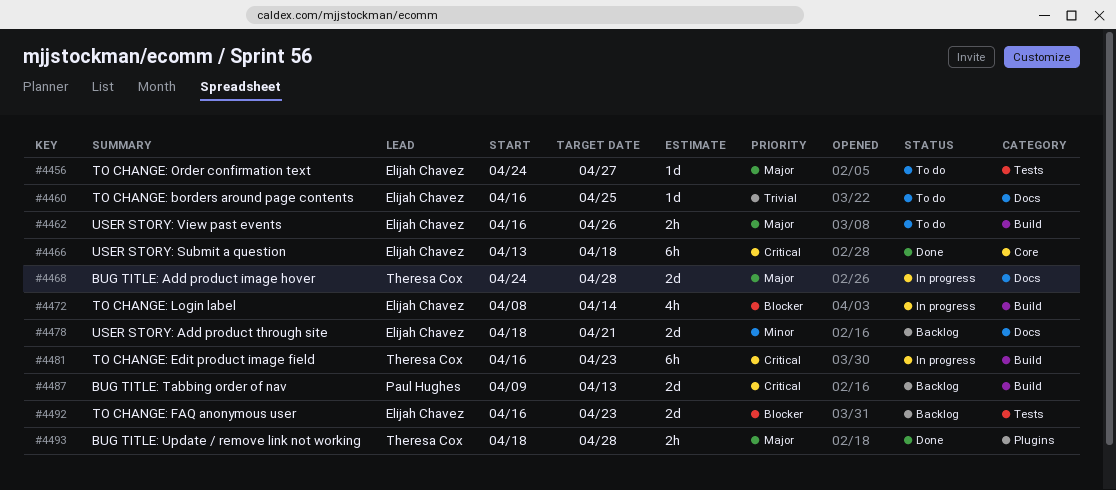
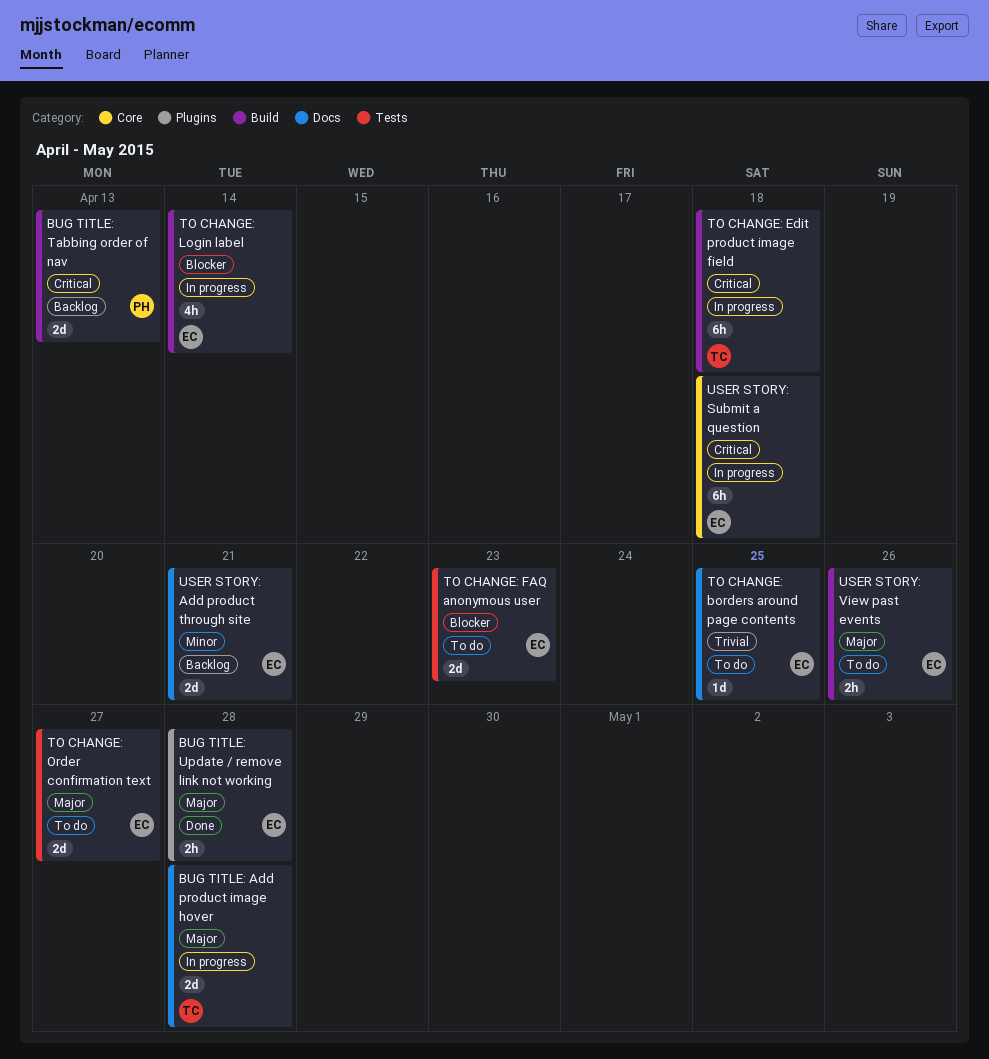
BUG TITLE: Update / remove link not working, owner: Theresa Cox -> Elijah Chavez
TO CHANGE: Edit product image field, due: Apr 23 -> Apr 18
TO CHANGE: FAQ anonymous user, status: Backlog -> To do
TO CHANGE: Order confirmation text, estimate: 1d -> 2d
USER STORY: Submit a question, status: Done -> In progress

